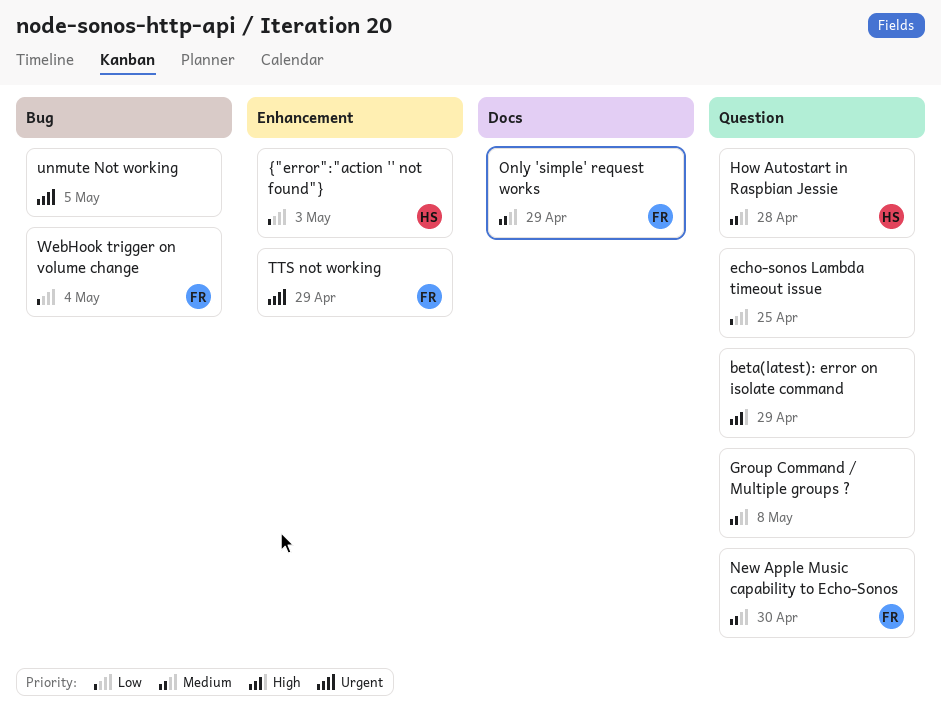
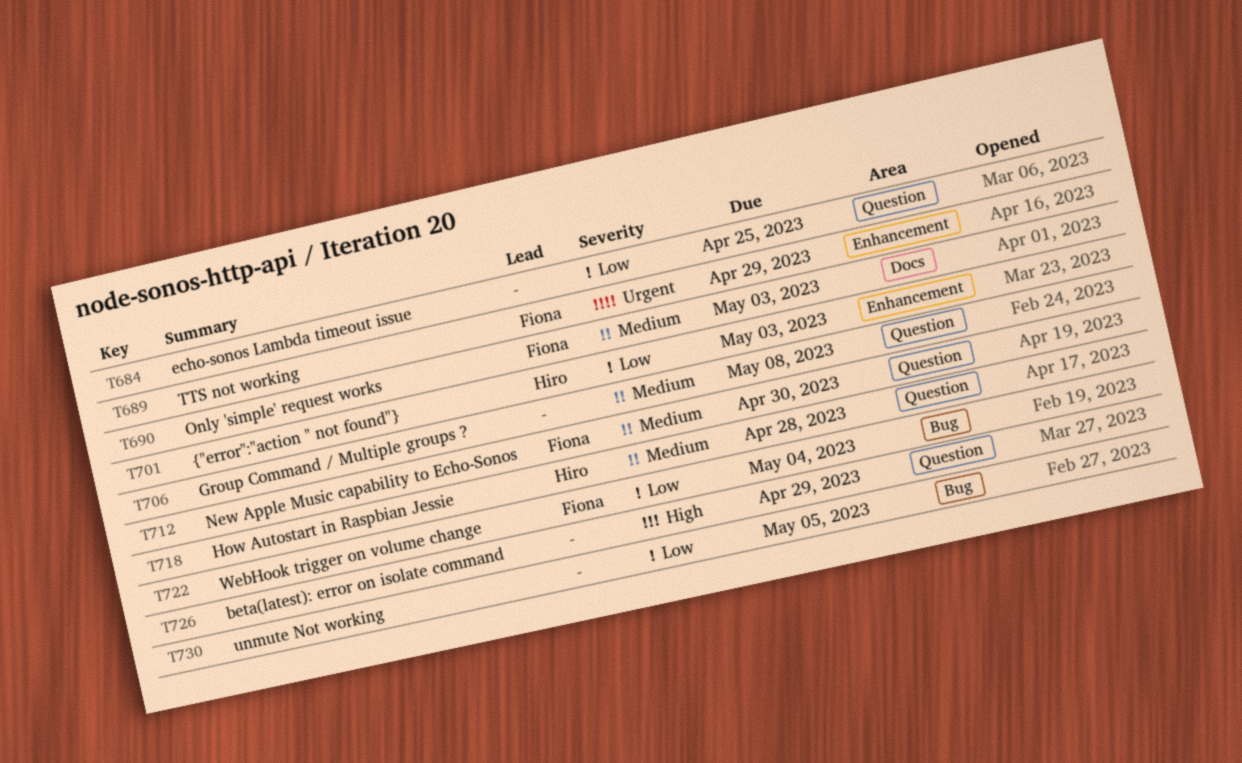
Only 'simple' request works, due: Apr 29 -> May 3
unmute Not working, priority: Urgent -> Low

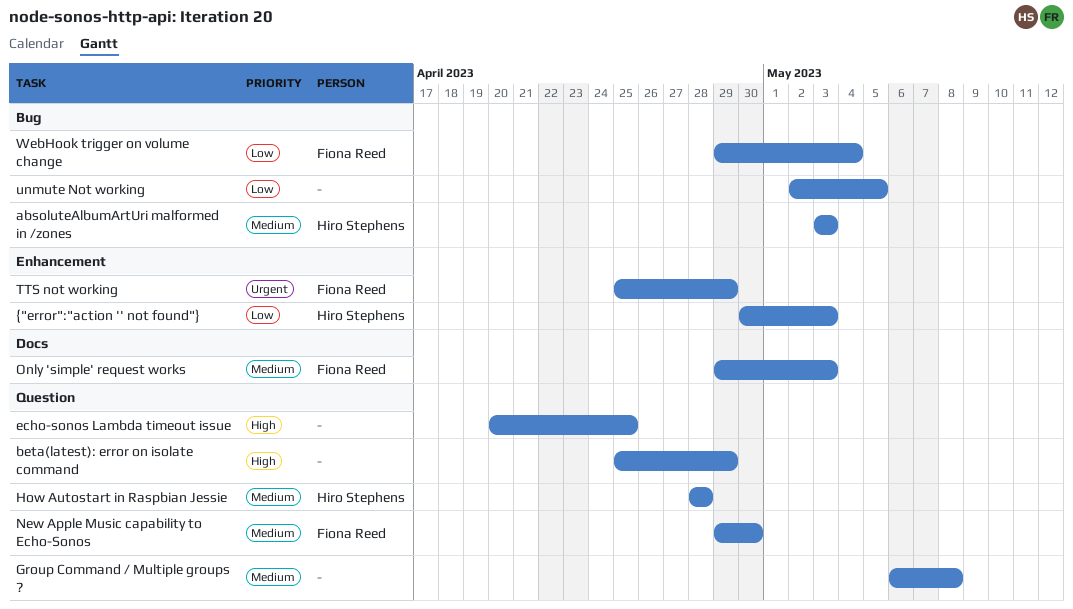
absoluteAlbumArtUri malformed in /zones: none -> present
echo-sonos Lambda timeout issue, priority: Low -> High

